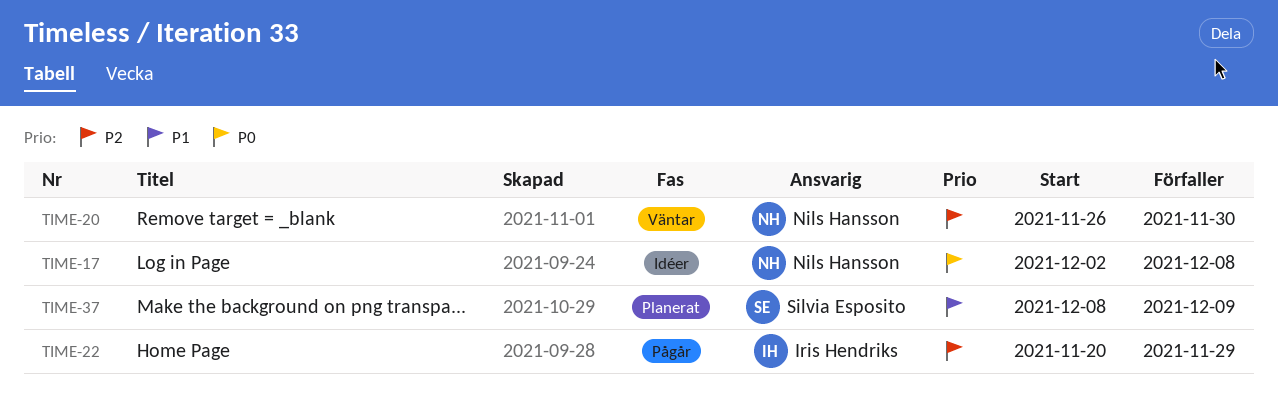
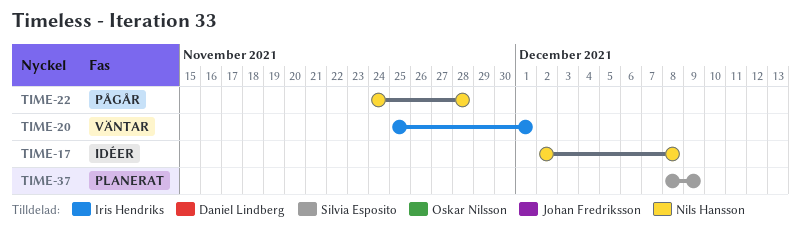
TIME-20, owner: Nils Hansson -> Iris Hendriks
TIME-20, start: Nov 26 -> Nov 25
TIME-20, due: Nov 30 -> Dec 1
TIME-22, owner: Iris Hendriks -> Nils Hansson
TIME-22, start: Nov 20 -> Nov 24
TIME-22, due: Nov 29 -> Nov 28

